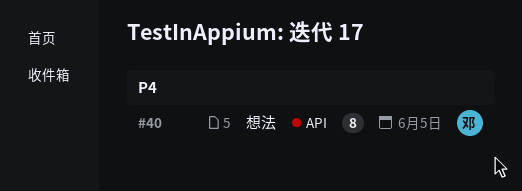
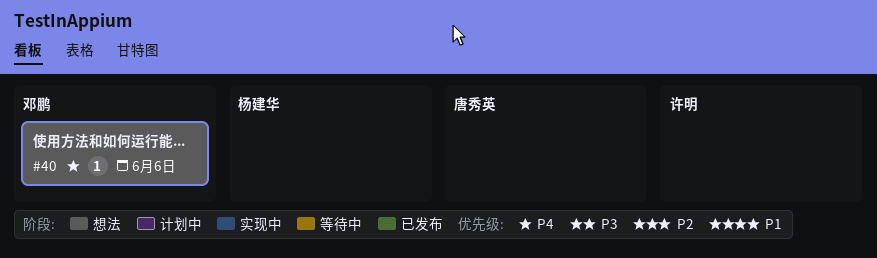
#40, estimate: 8 -> 1
#40, due: Jun 5 -> Jun 6

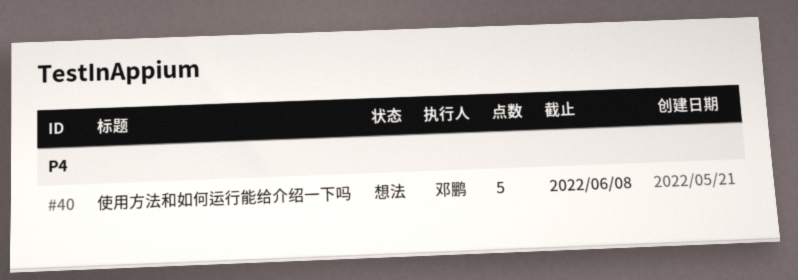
#40, estimate: 1 -> 5
#40, due: Jun 6 -> Jun 8

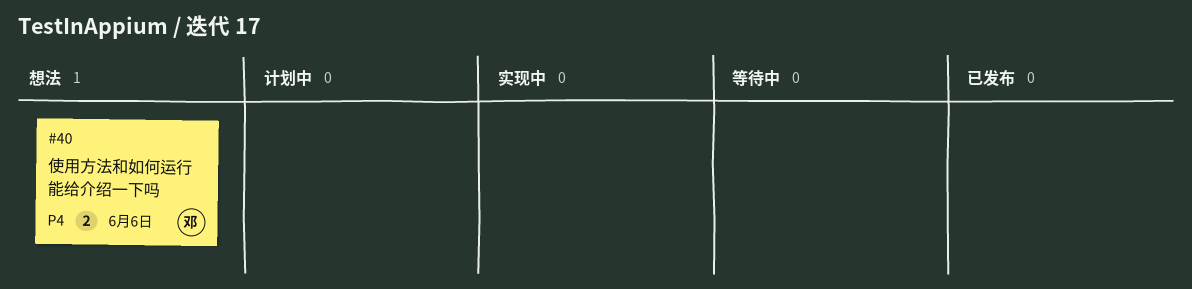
#40, estimate: 5 -> 2
#40, due: Jun 8 -> Jun 6

